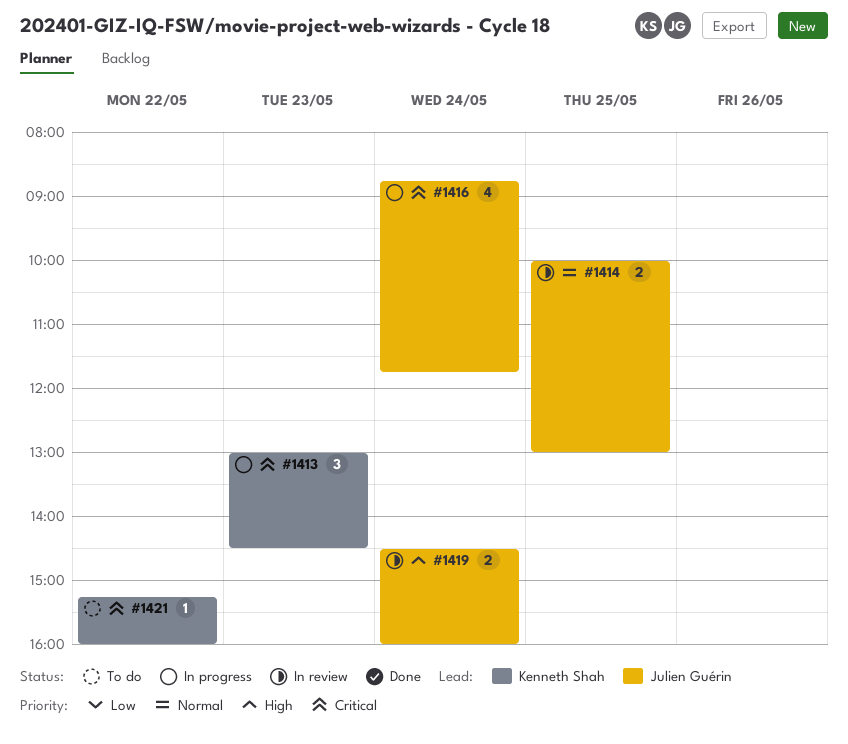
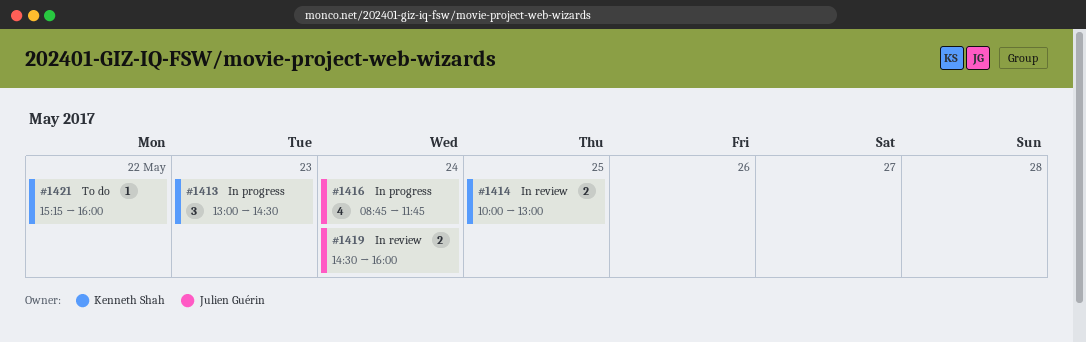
#1414, owner: Julien Guérin -> Kenneth Shah

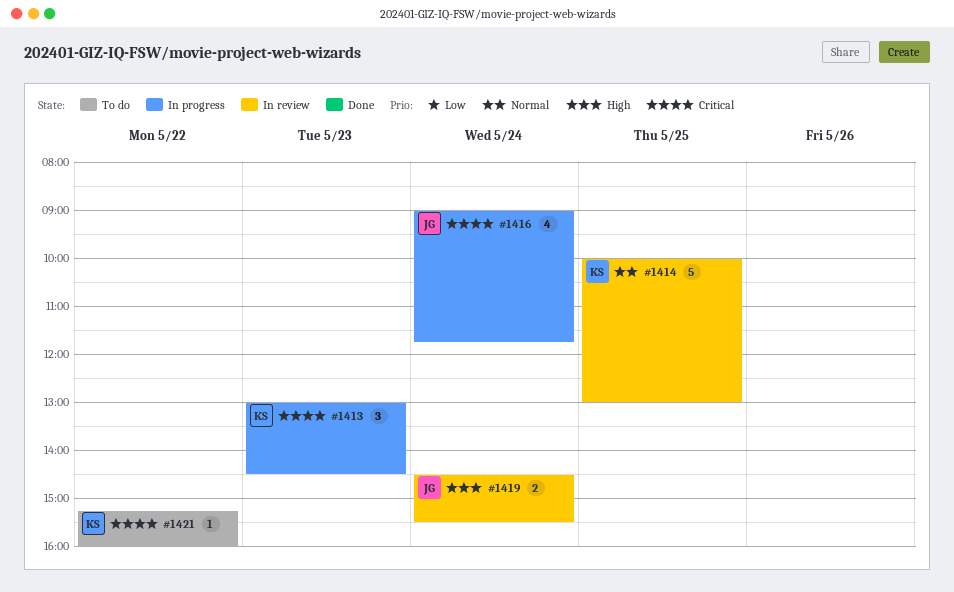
#1414, estimate: 2 -> 5
#1416, begins: 08:45 -> 09:00
#1419, ends: 16:00 -> 15:30

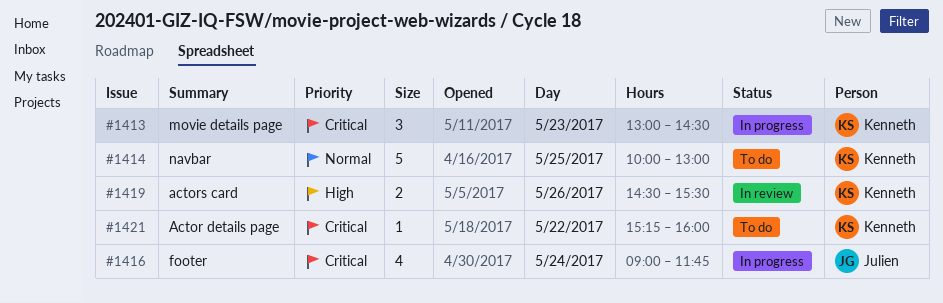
#1414, status: In review -> To do
#1419, owner: Julien -> Kenneth
#1419, day: May 24 -> May 26

